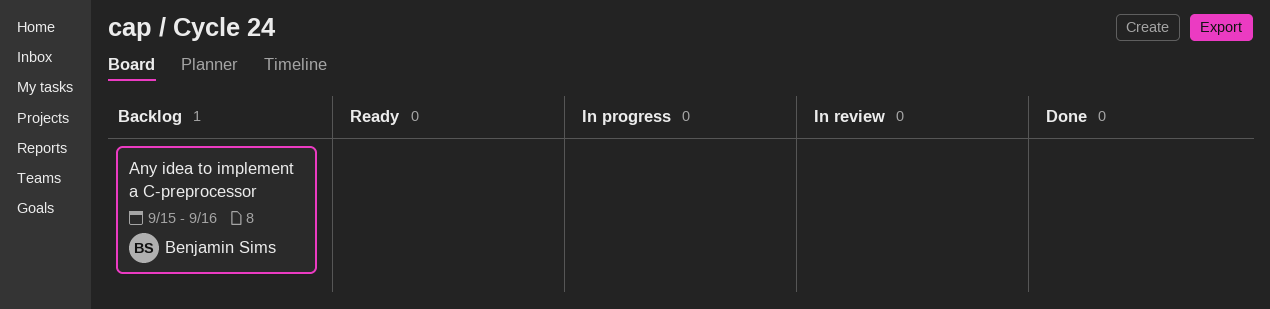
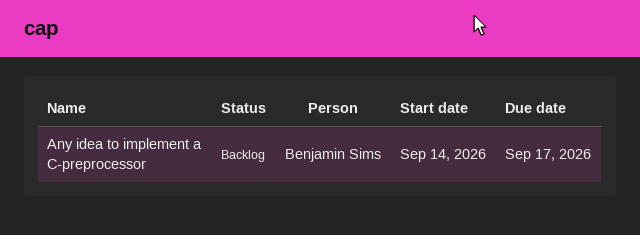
Any idea to implement a C-preprocessor, start: Sep 15 -> Sep 14
Any idea to implement a C-preprocessor, due: Sep 16 -> Sep 17

